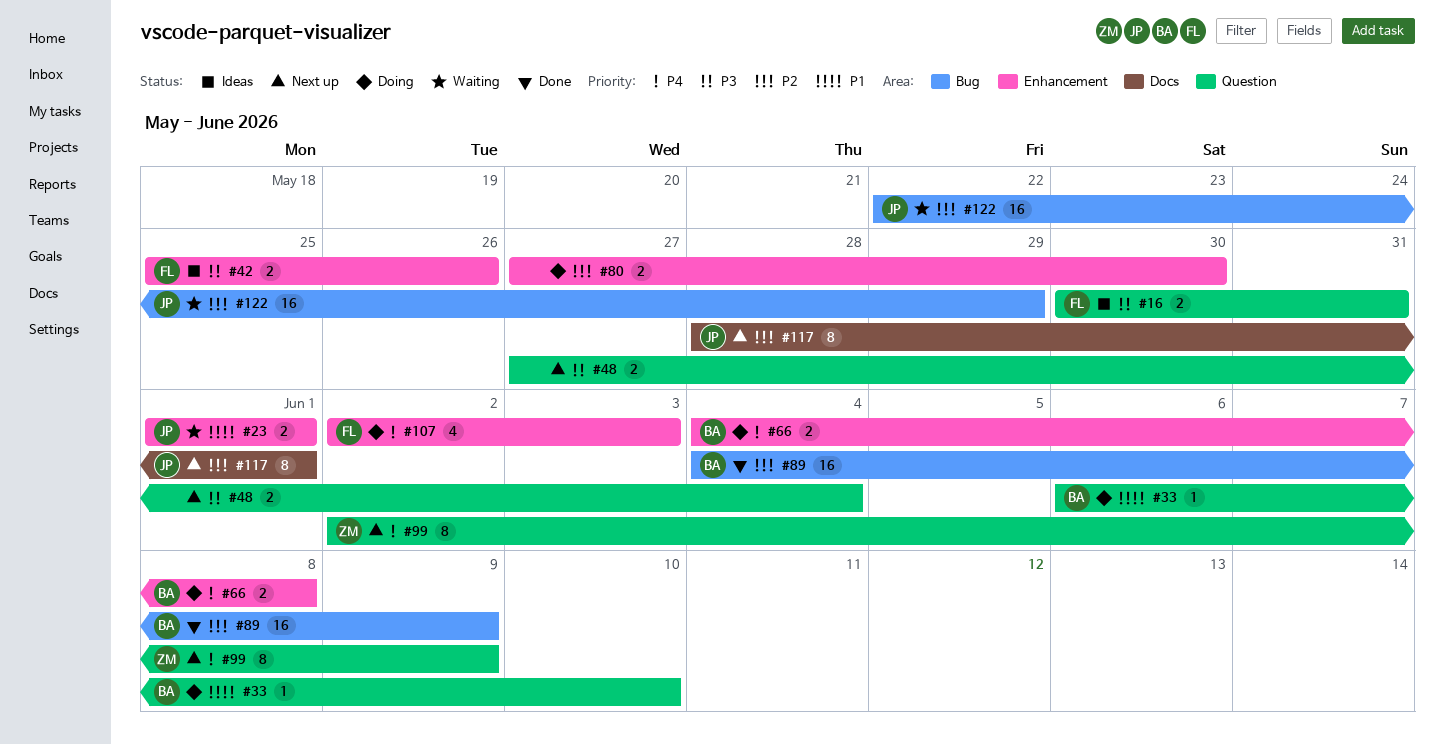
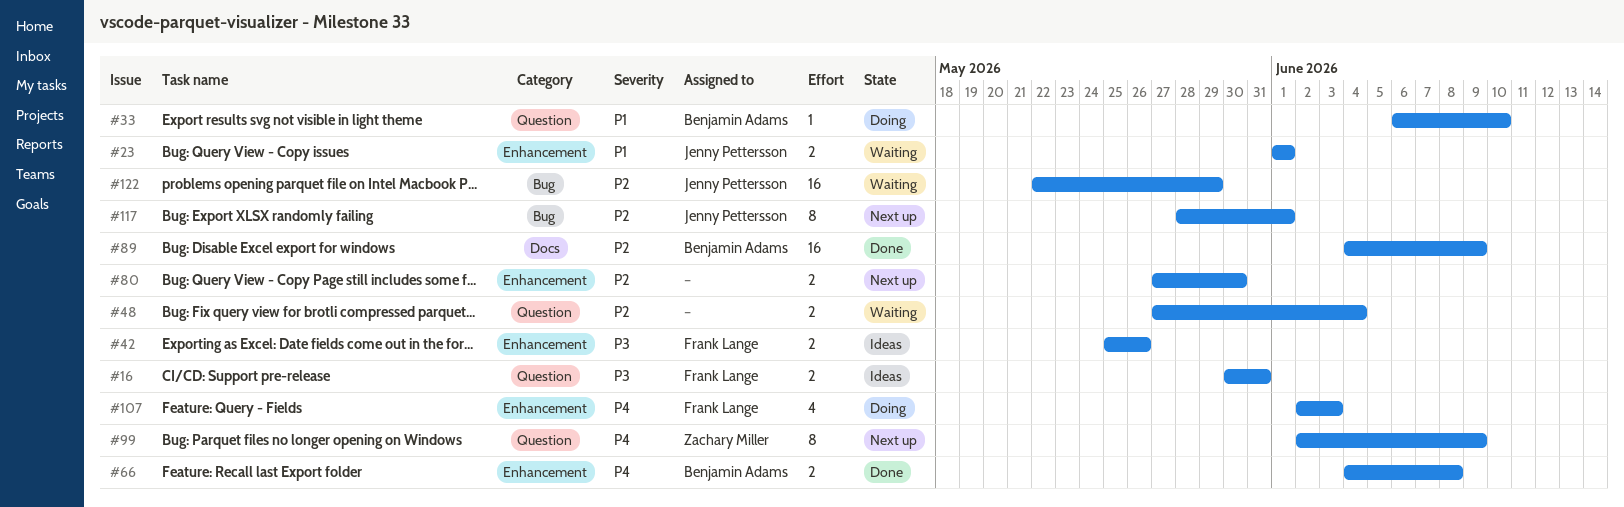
#48, status: Next up -> Waiting
#48, priority: P3 -> P2
#66, status: Doing -> Done
#80, status: Doing -> Next up
#89, label: Bug -> Docs
#117, label: Docs -> Bug

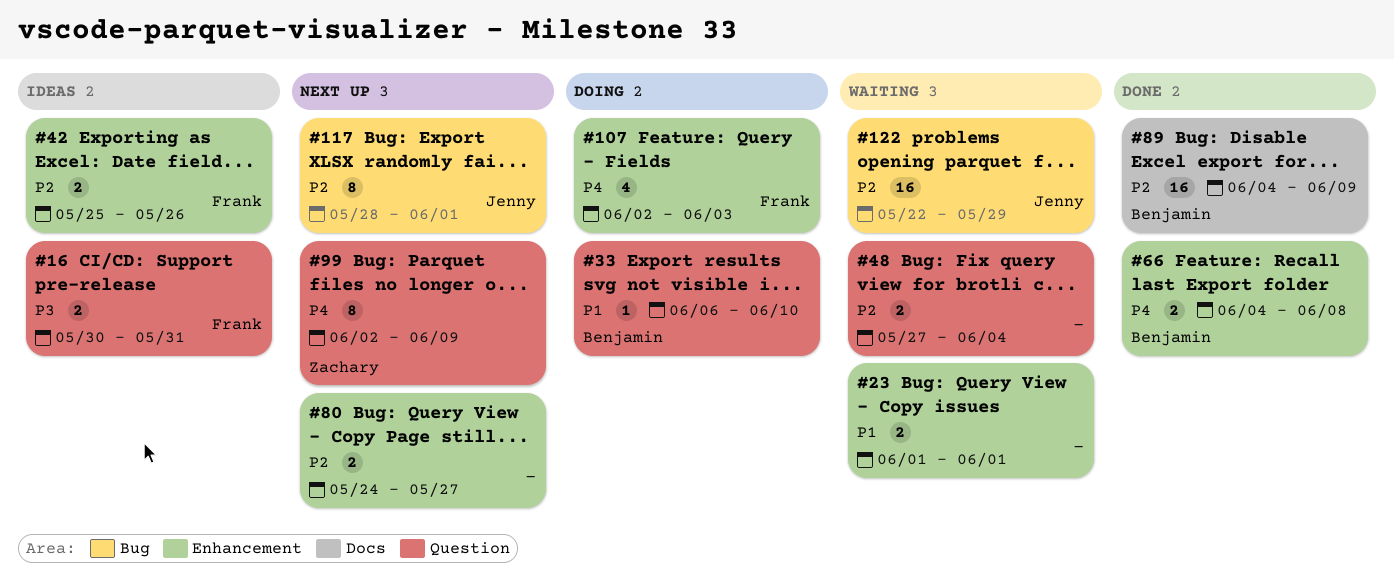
#23, owner: Jenny Pettersson -> none
#42, priority: P3 -> P2
#80, start: May 27 -> May 24
#80, due: May 30 -> May 27

